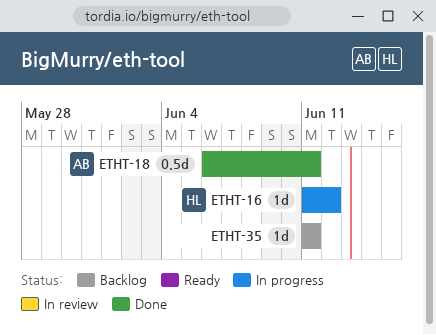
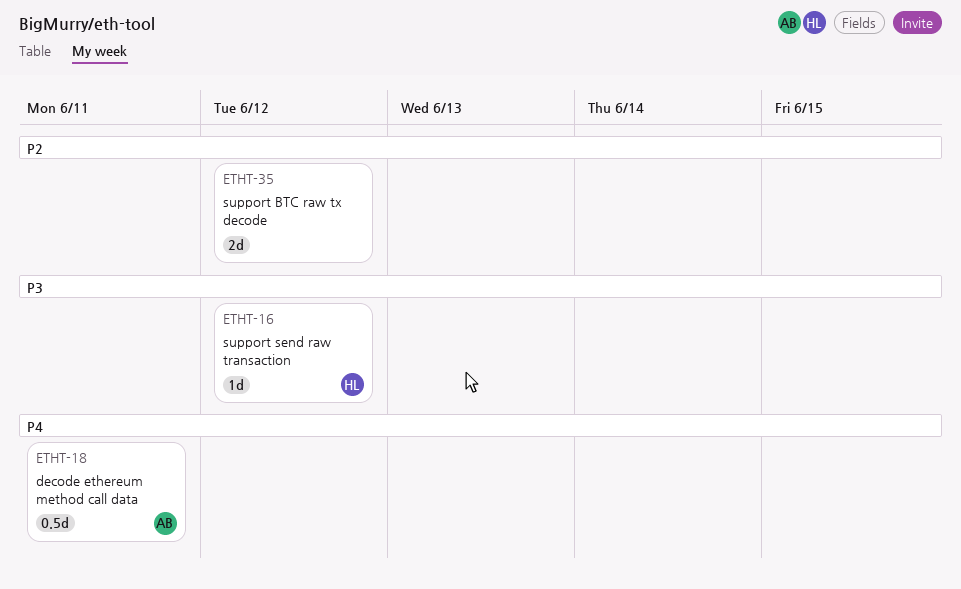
ETHT-35, estimate: 1d -> 2d
ETHT-35, due: Jun 11 -> Jun 12

